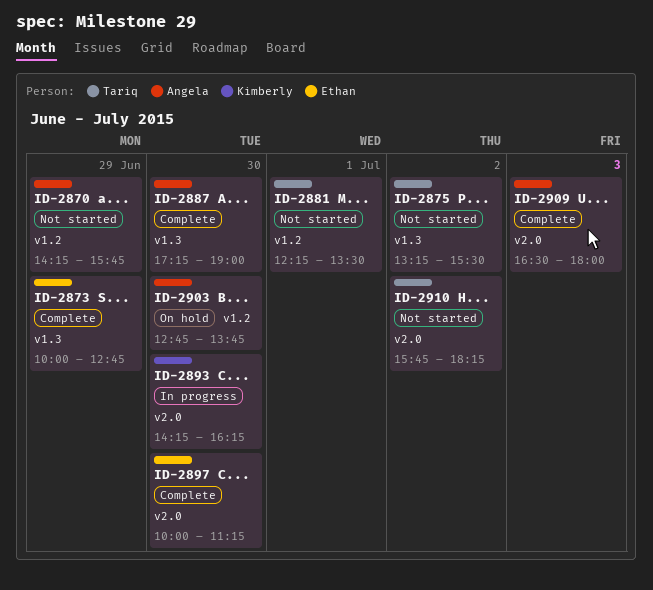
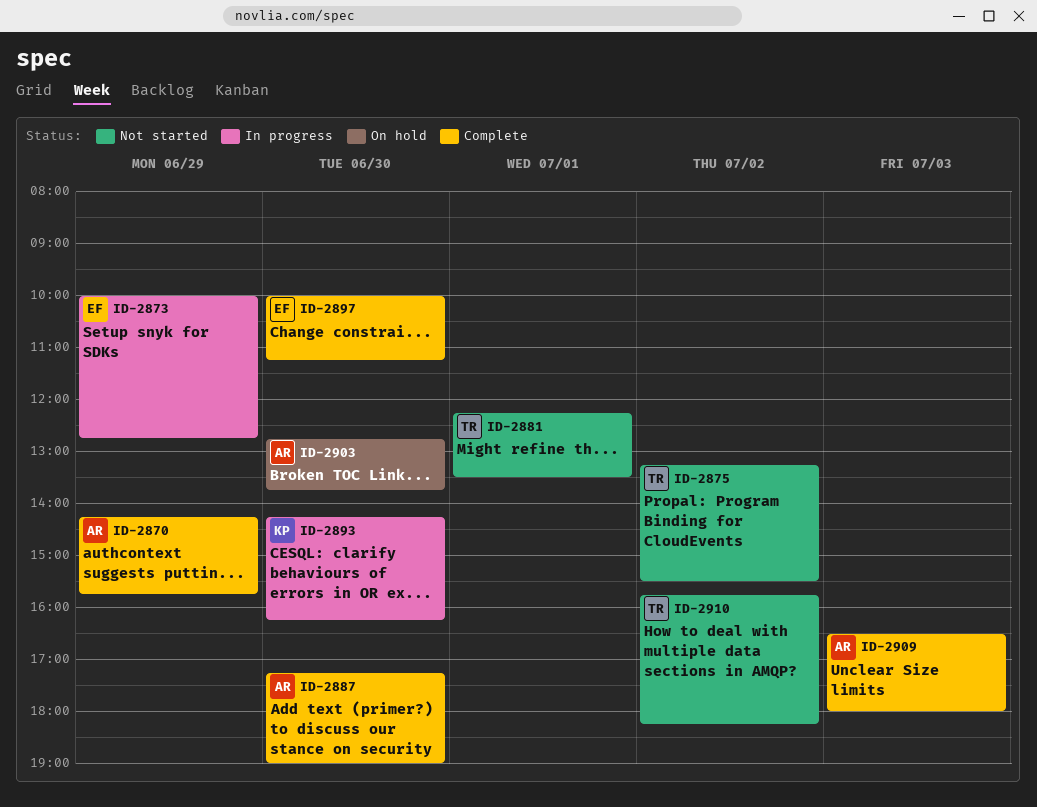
ID-2870, status: Not started -> Complete
ID-2873, status: Complete -> In progress

